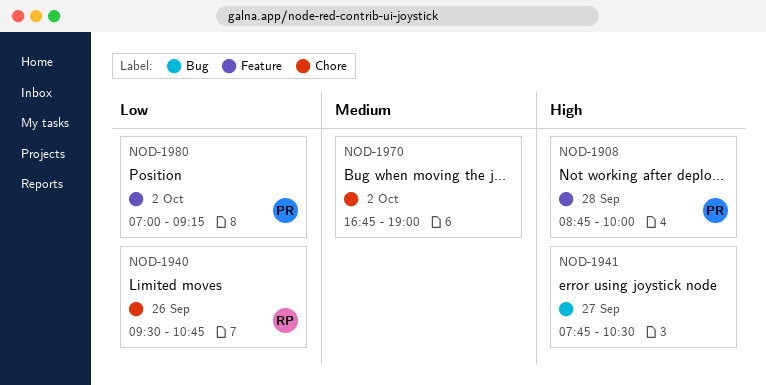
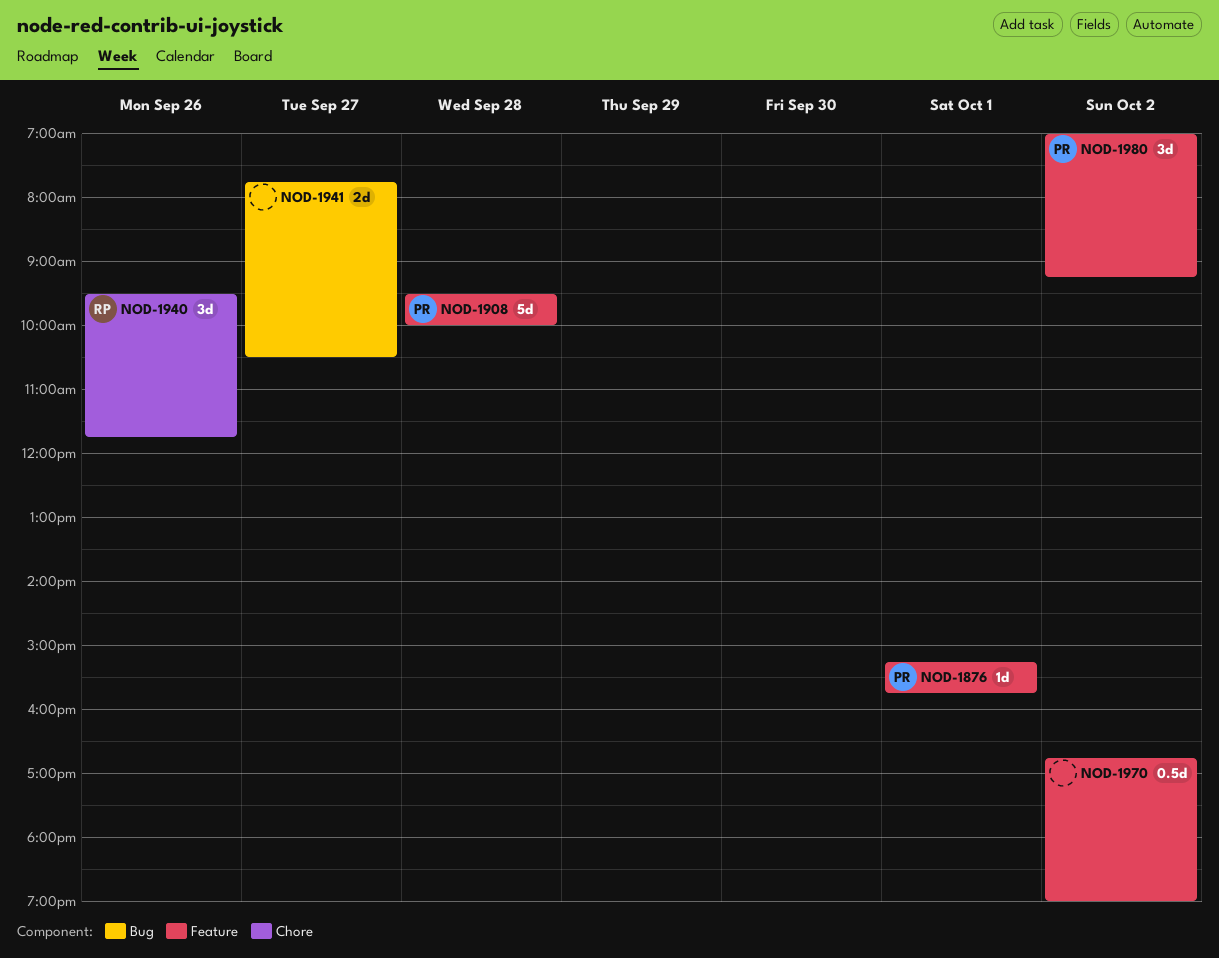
NOD-1876: none -> present
NOD-1908, begins: 08:45 -> 09:30
NOD-1940, ends: 10:45 -> 11:45
NOD-1970, label: Chore -> Feature

